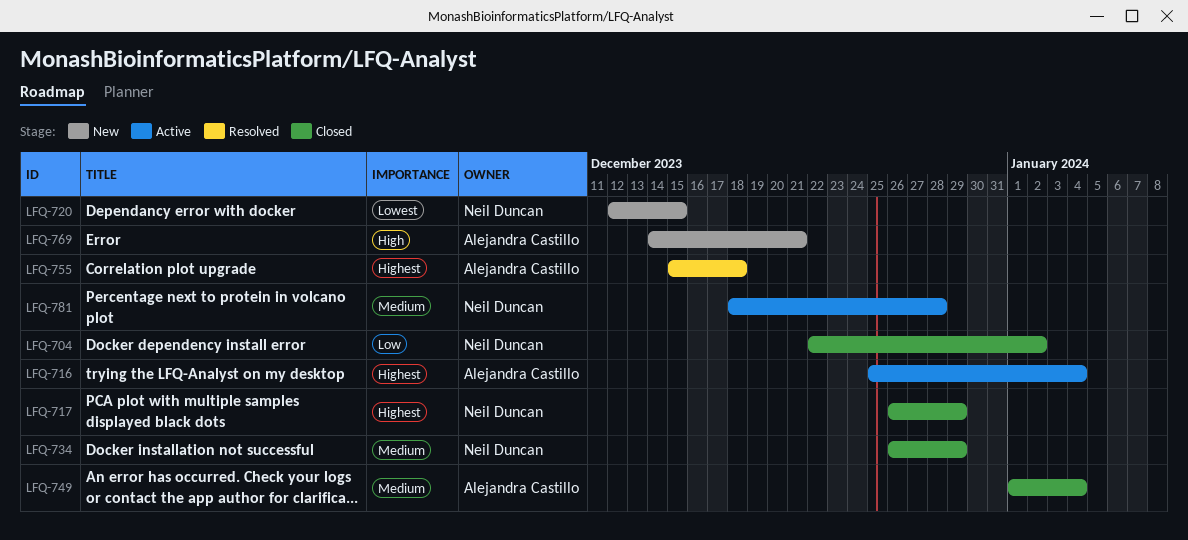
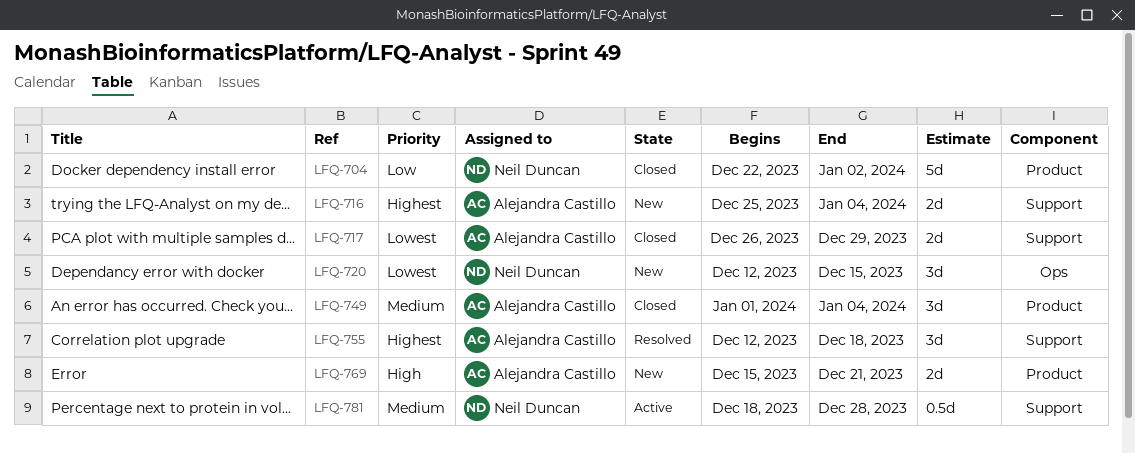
LFQ-716, status: Active -> New
LFQ-717, owner: Neil Duncan -> Alejandra Castillo
LFQ-717, priority: Highest -> Lowest
LFQ-734: present -> none
LFQ-755, start: Dec 15 -> Dec 12
LFQ-769, start: Dec 14 -> Dec 15

